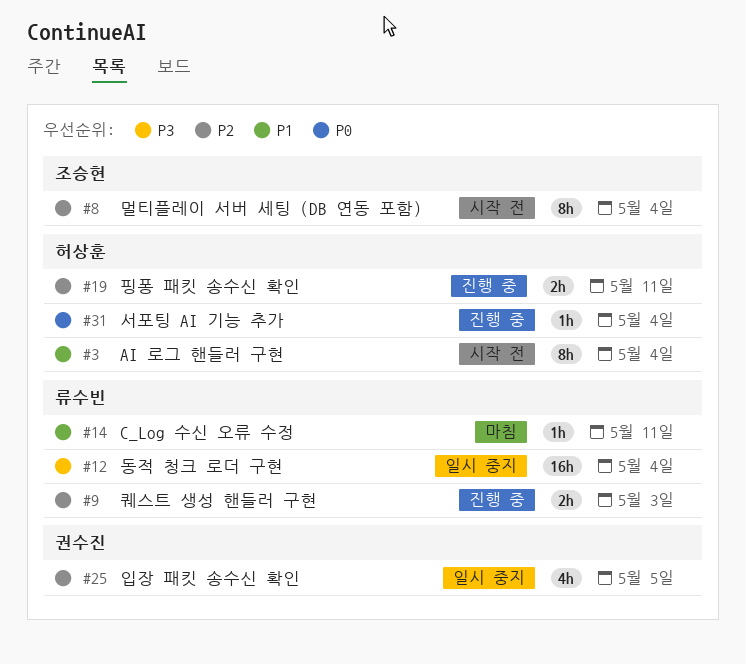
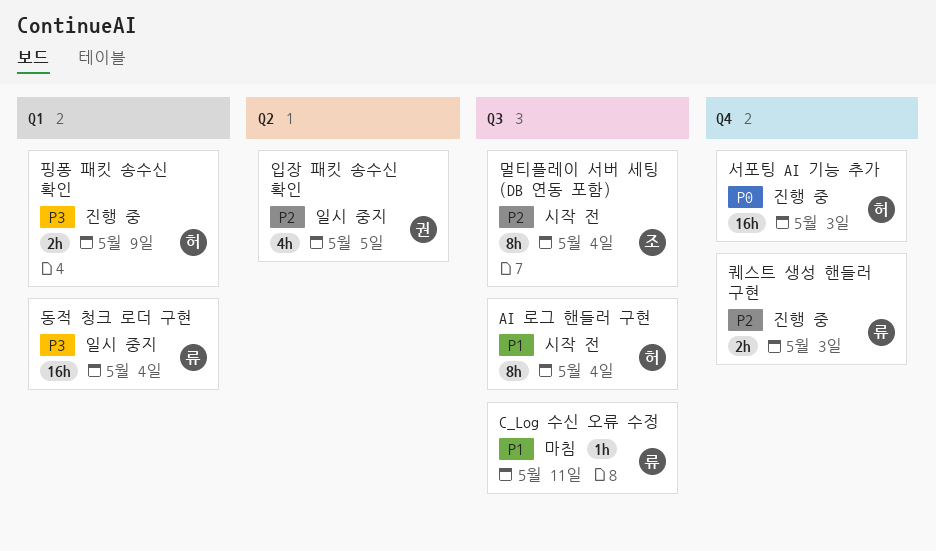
서포팅 AI 기능 추가, estimate: 1h -> 16h
서포팅 AI 기능 추가, due: May 4 -> May 3
핑퐁 패킷 송수신 확인, priority: P2 -> P3
핑퐁 패킷 송수신 확인, due: May 11 -> May 9

